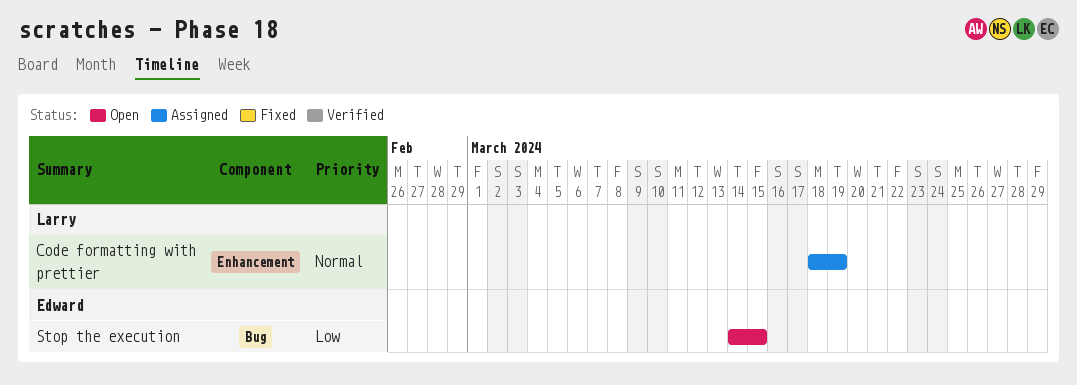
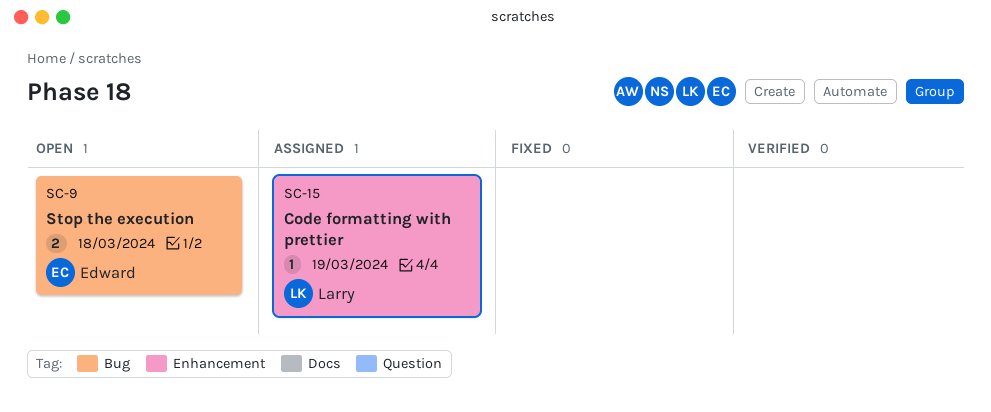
Stop the execution, due: Mar 15 -> Mar 18

